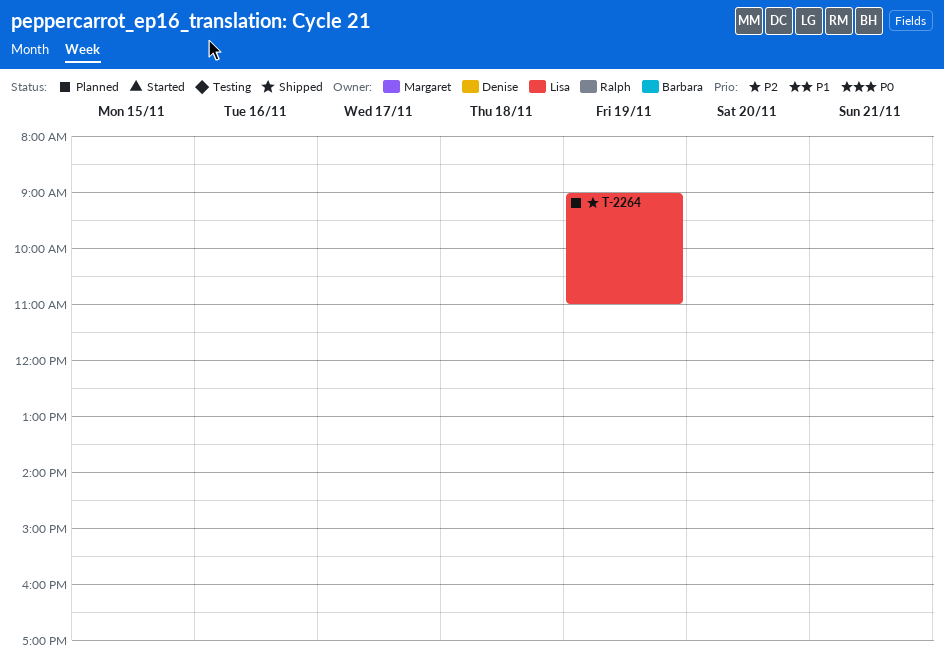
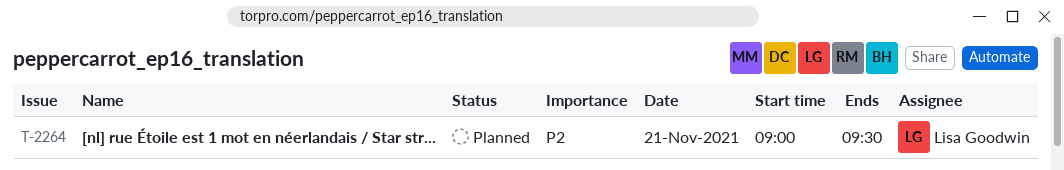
T-2264, day: Nov 19 -> Nov 21
T-2264, ends: 11:00 -> 09:30

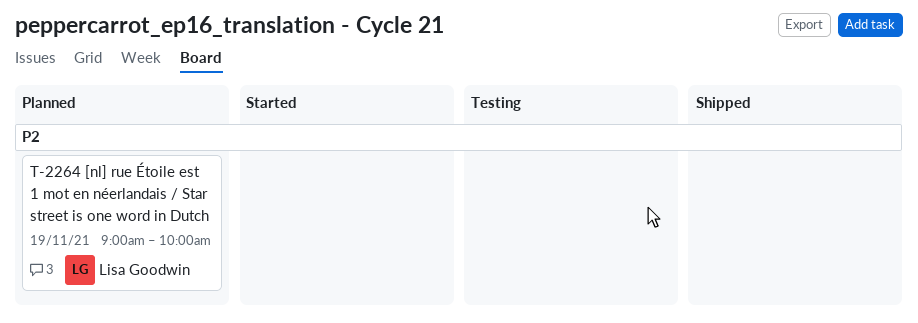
T-2264, day: Nov 21 -> Nov 19
T-2264, ends: 09:30 -> 10:00

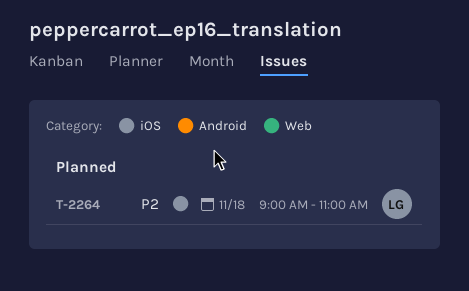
T-2264, day: Nov 19 -> Nov 18
T-2264, ends: 10:00 -> 11:00

